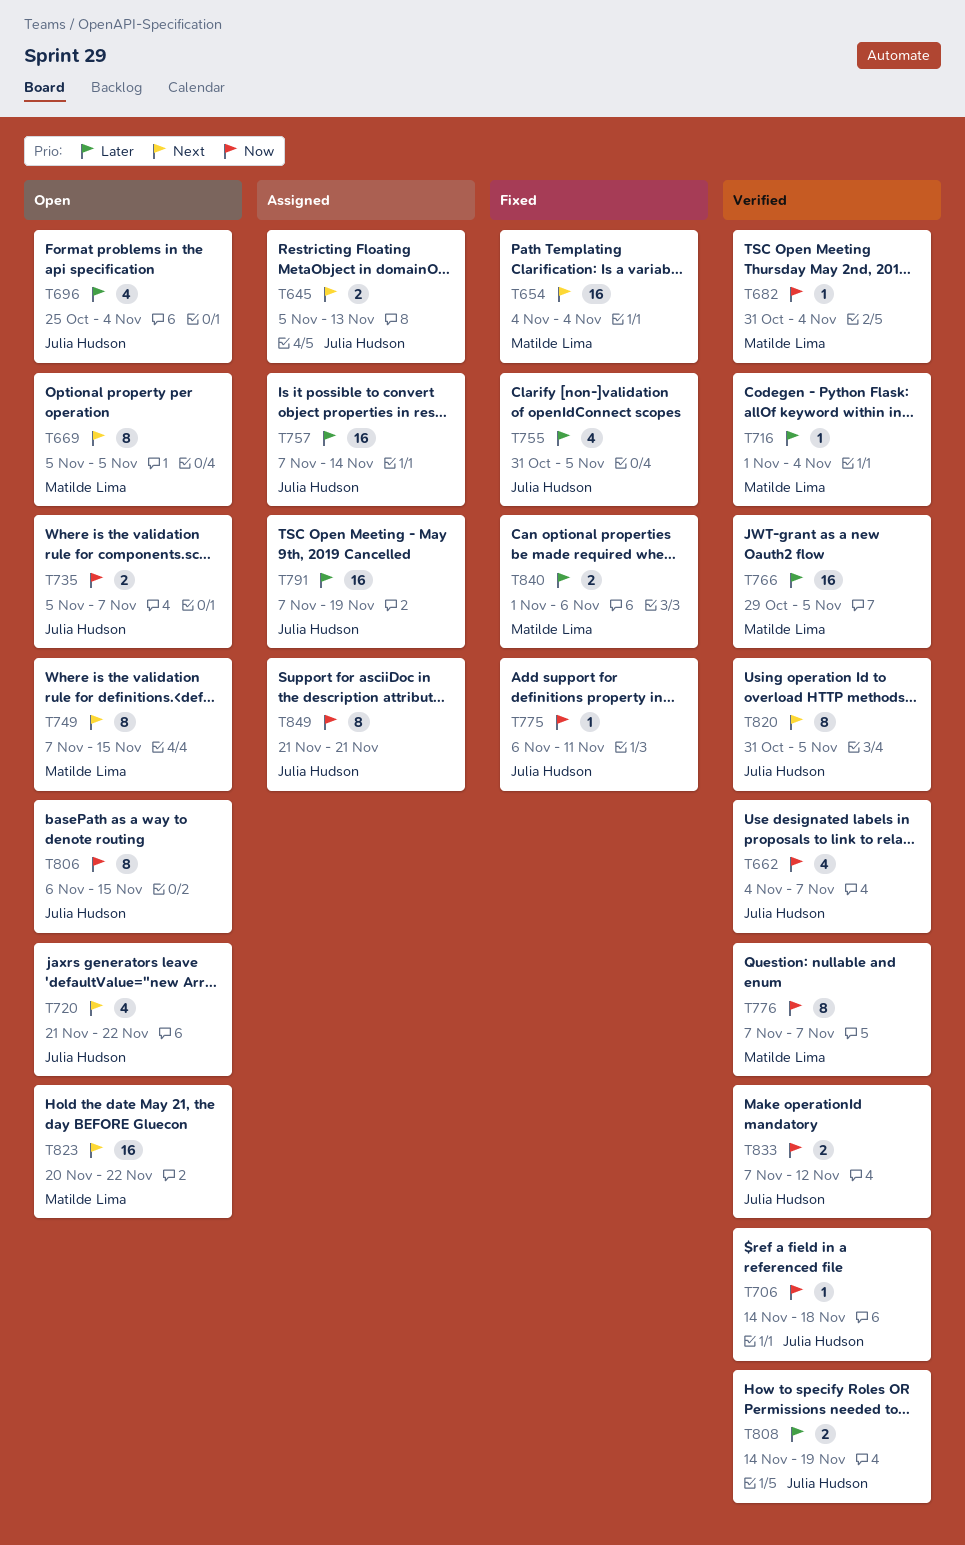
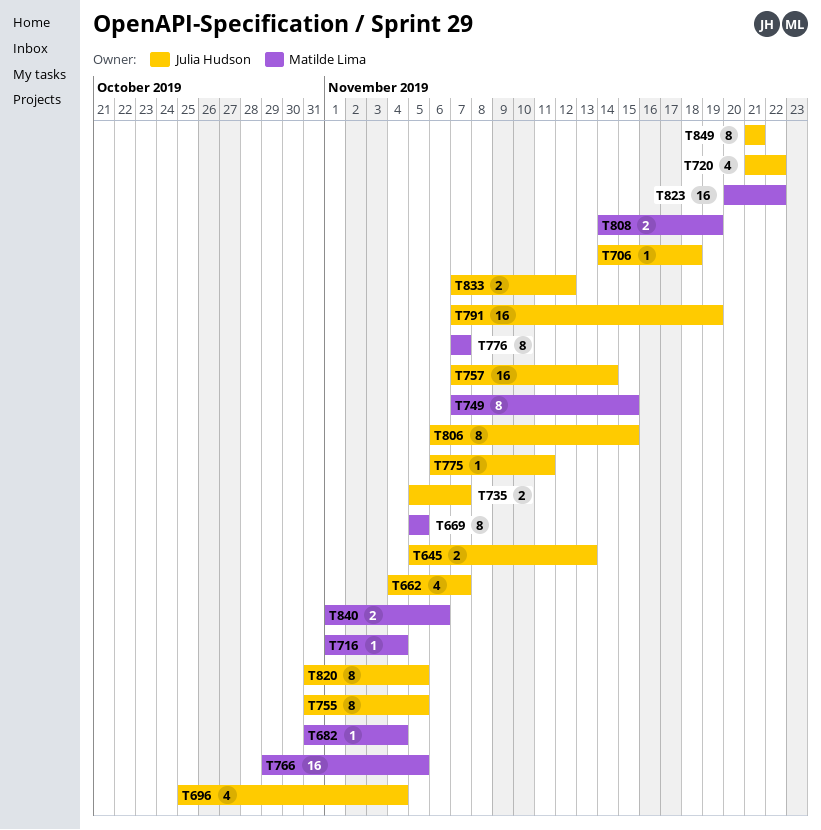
T654: present -> none
T755, estimate: 4 -> 8
T808, owner: Julia Hudson -> Matilde Lima

